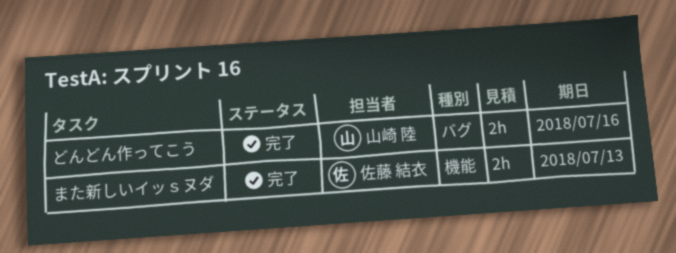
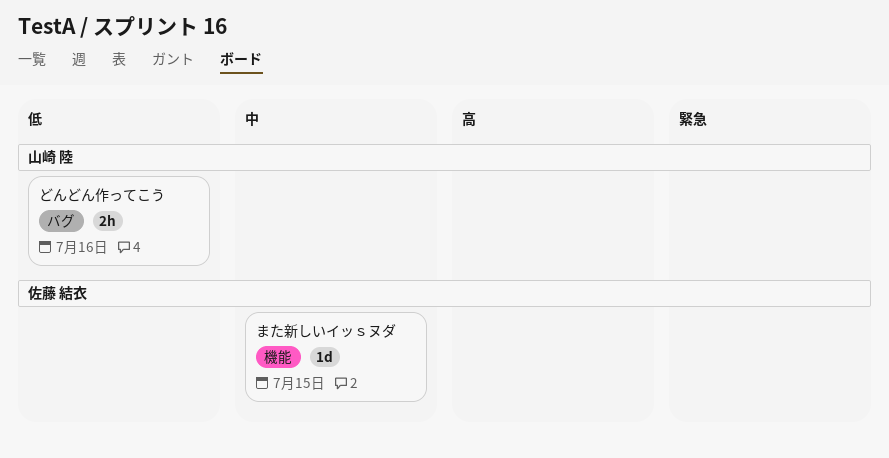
また新しいイッｓヌダ, estimate: 2h -> 1d
また新しいイッｓヌダ, due: Jul 13 -> Jul 15

